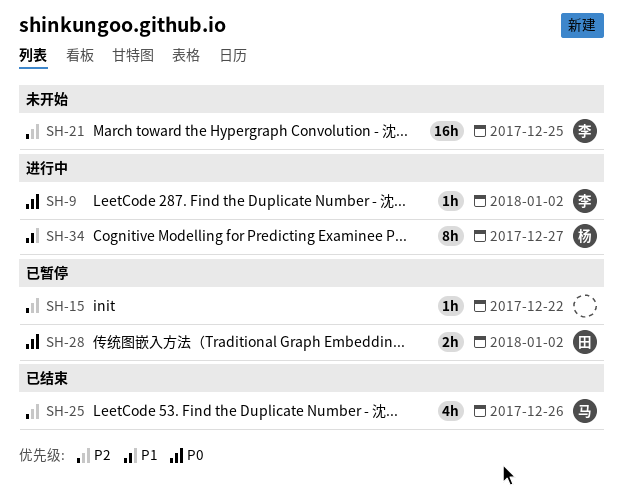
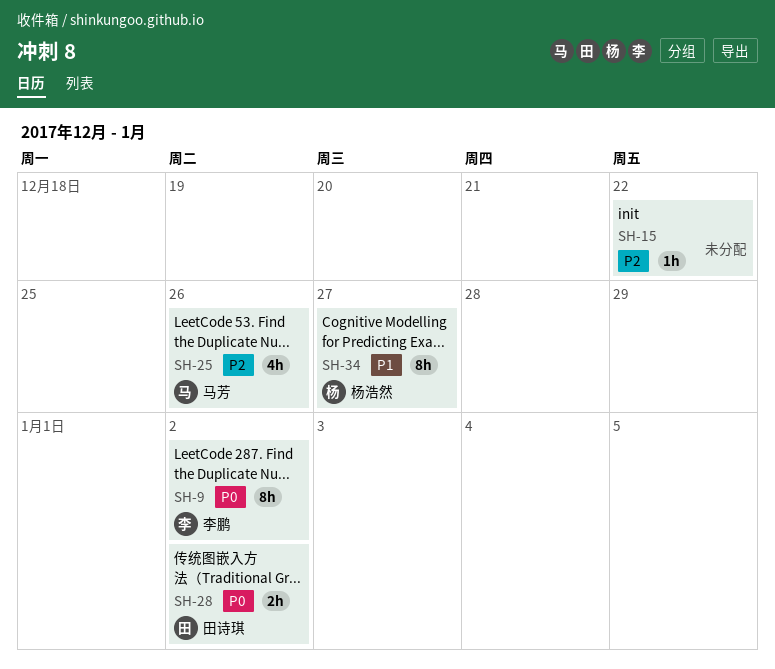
SH-9, estimate: 1h -> 8h
SH-21: present -> none

